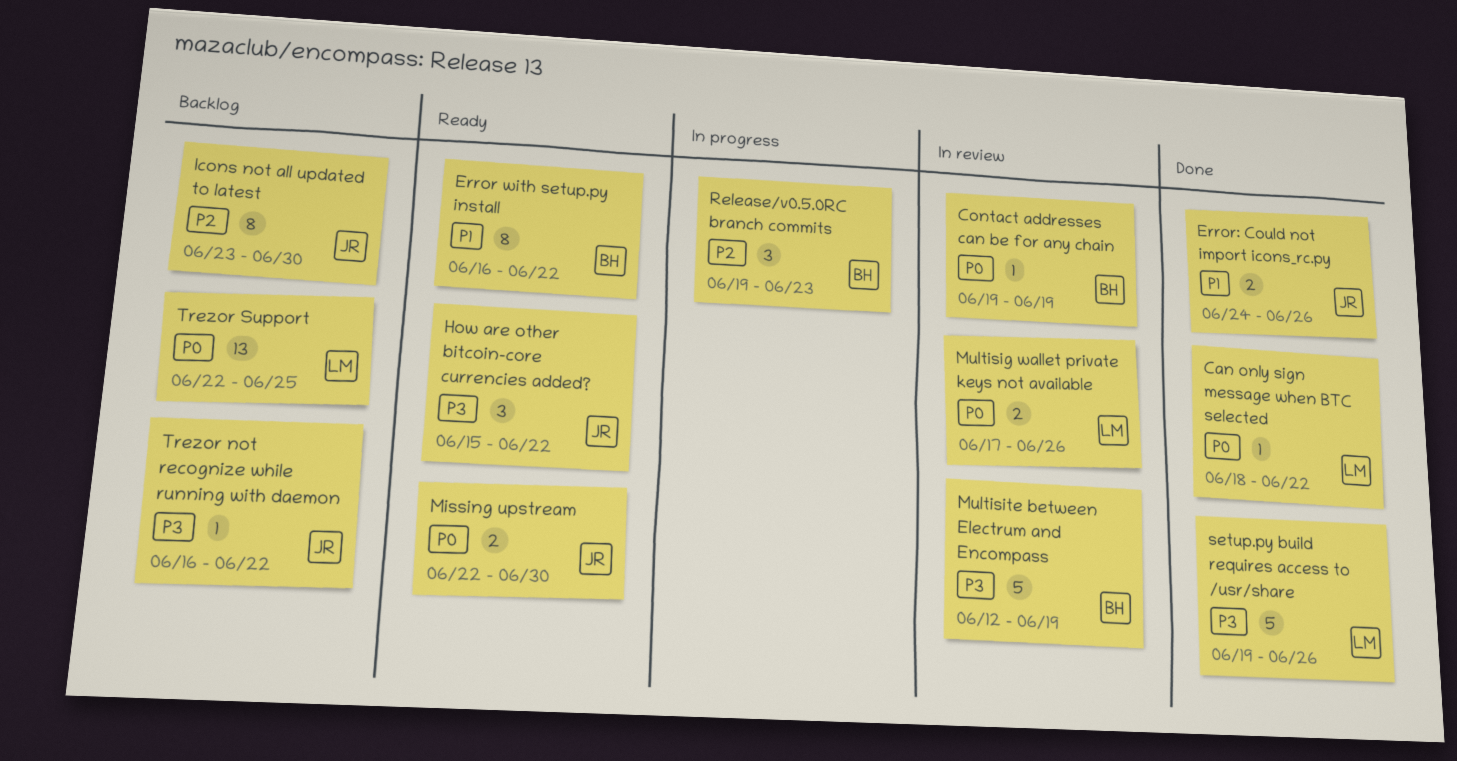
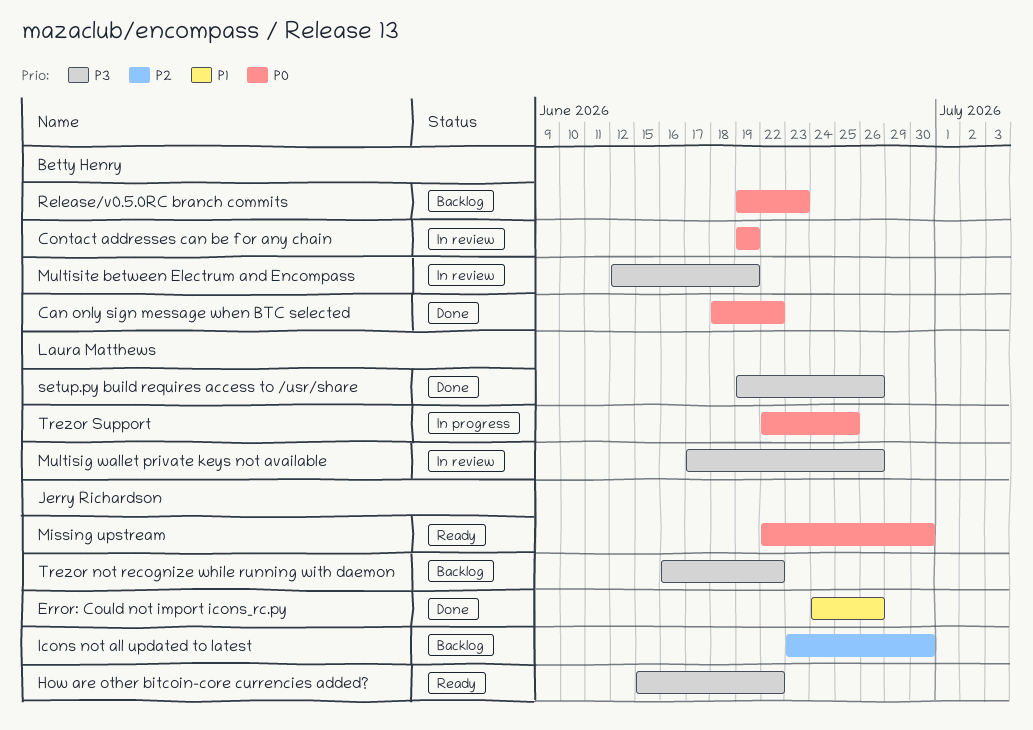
Can only sign message when BTC selected, owner: Laura Matthews -> Betty Henry
Error with setup.py install: present -> none
Multisig wallet private keys not available, priority: P0 -> P3
Release/v0.5.0RC branch commits, status: In progress -> Backlog
Release/v0.5.0RC branch commits, priority: P2 -> P0
Trezor Support, status: Backlog -> In progress

